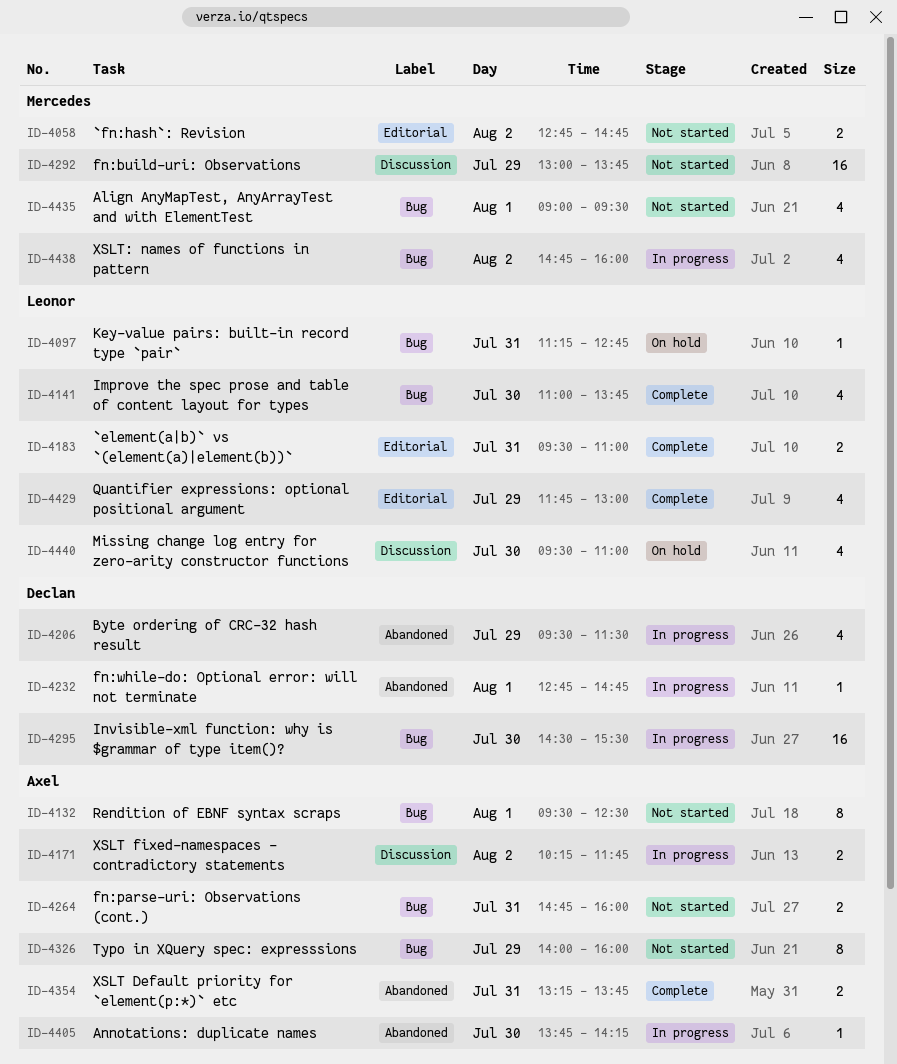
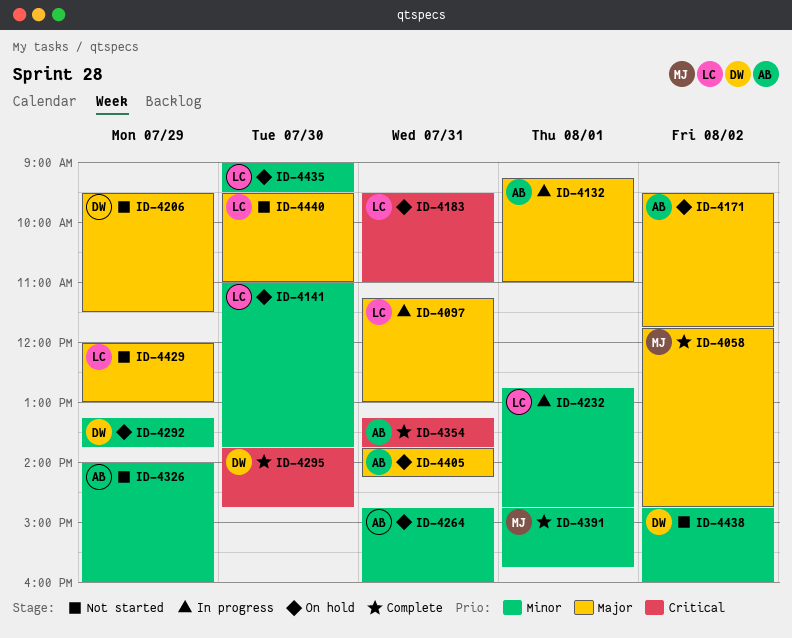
ID-4058, status: Not started -> Complete
ID-4058, begins: 12:45 -> 11:45
ID-4097, status: On hold -> In progress
ID-4097, ends: 12:45 -> 13:00
ID-4132, status: Not started -> In progress
ID-4132, begins: 09:30 -> 09:15
ID-4132, ends: 12:30 -> 11:00
ID-4141, status: Complete -> On hold
ID-4171, status: In progress -> On hold
ID-4171, begins: 10:15 -> 09:30
ID-4183, status: Complete -> On hold
ID-4206, status: In progress -> Not started
ID-4232, owner: Declan -> Leonor
ID-4264, status: Not started -> On hold
ID-4292, status: Not started -> On hold
ID-4292, owner: Mercedes -> Declan
ID-4292, begins: 13:00 -> 13:15
ID-4295, status: In progress -> Complete
ID-4295, begins: 14:30 -> 13:45
ID-4295, ends: 15:30 -> 14:45
ID-4391: none -> present
ID-4405, status: In progress -> On hold
ID-4405, day: Jul 30 -> Jul 31
ID-4429, status: Complete -> Not started
ID-4429, begins: 11:45 -> 12:00
ID-4435, status: Not started -> On hold
ID-4435, owner: Mercedes -> Leonor
ID-4435, day: Aug 1 -> Jul 30
ID-4438, status: In progress -> Not started
ID-4438, owner: Mercedes -> Declan
ID-4440, status: On hold -> Not started

